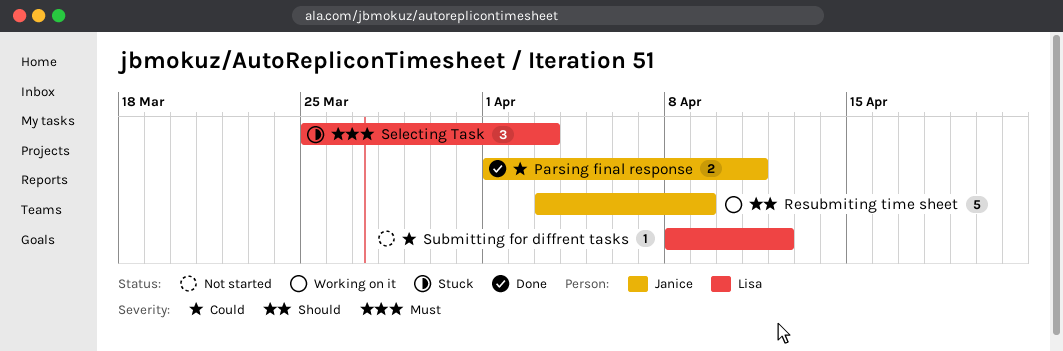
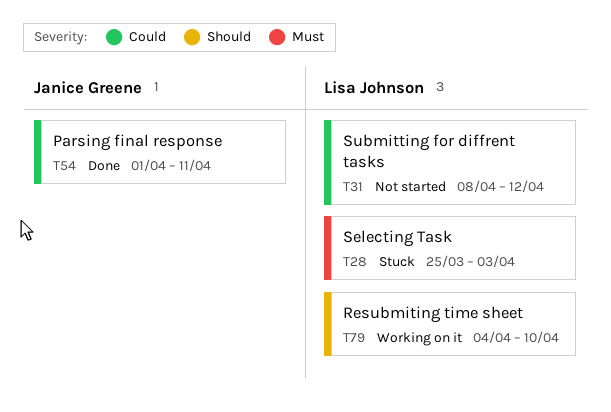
Resubmiting time sheet, owner: Janice Greene -> Lisa Johnson
Resubmiting time sheet, start: Apr 3 -> Apr 4
Resubmiting time sheet, due: Apr 9 -> Apr 10

